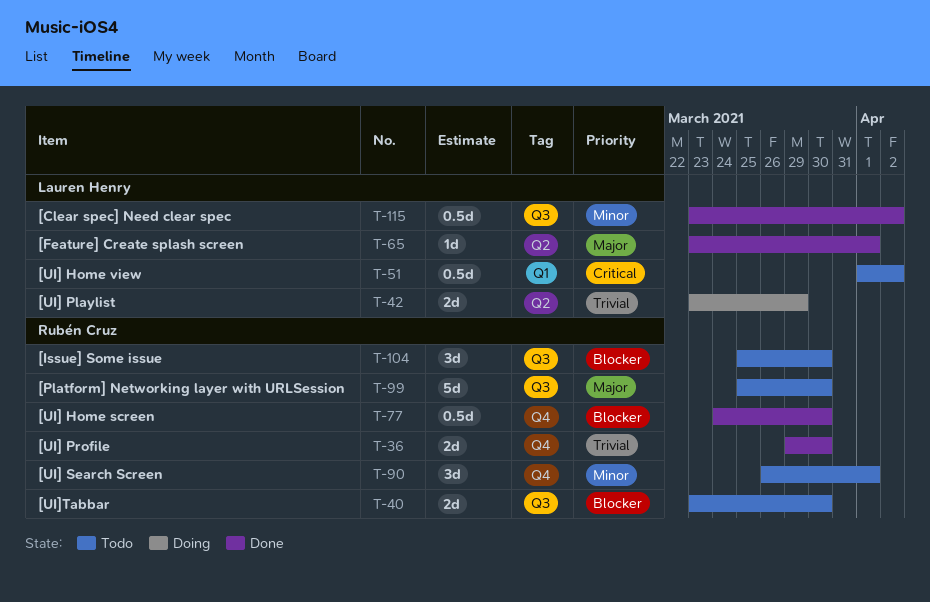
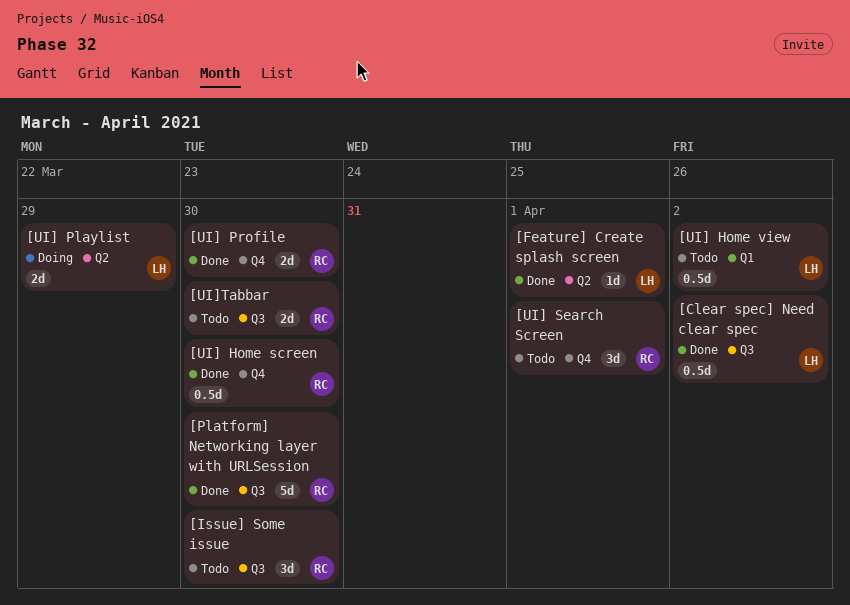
[Platform] Networking layer with URLSession, status: Todo -> Done

